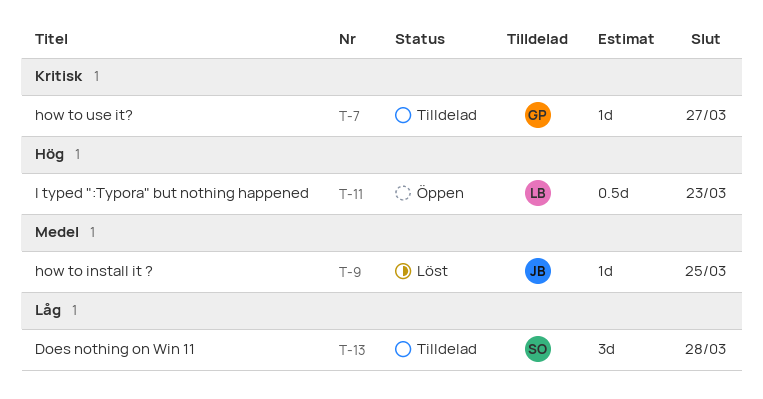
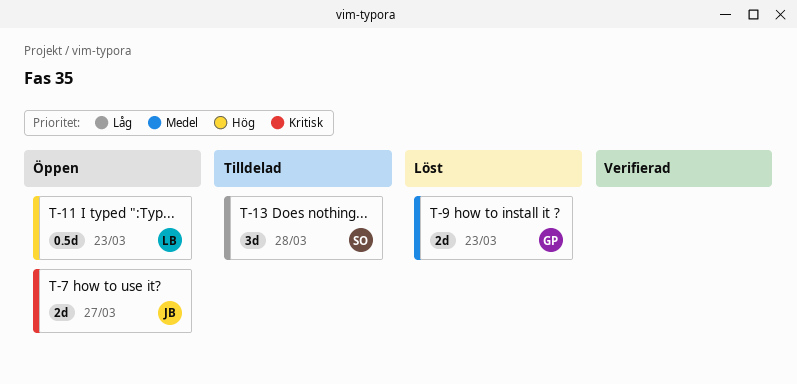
T-7, status: Tilldelad -> Öppen
T-7, owner: GP -> JB
T-7, estimate: 1d -> 2d
T-9, owner: JB -> GP
T-9, estimate: 1d -> 2d
T-9, due: Mar 25 -> Mar 23

